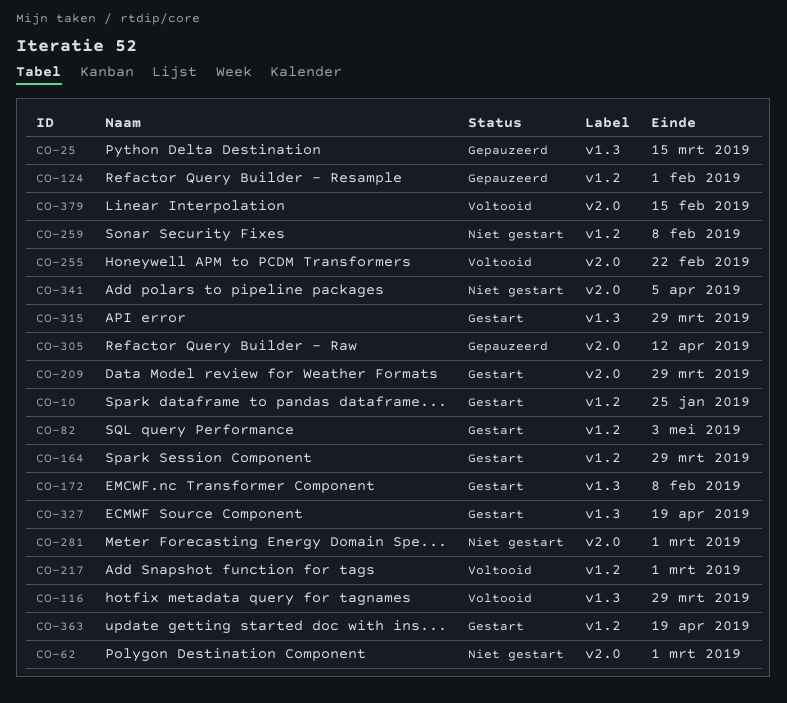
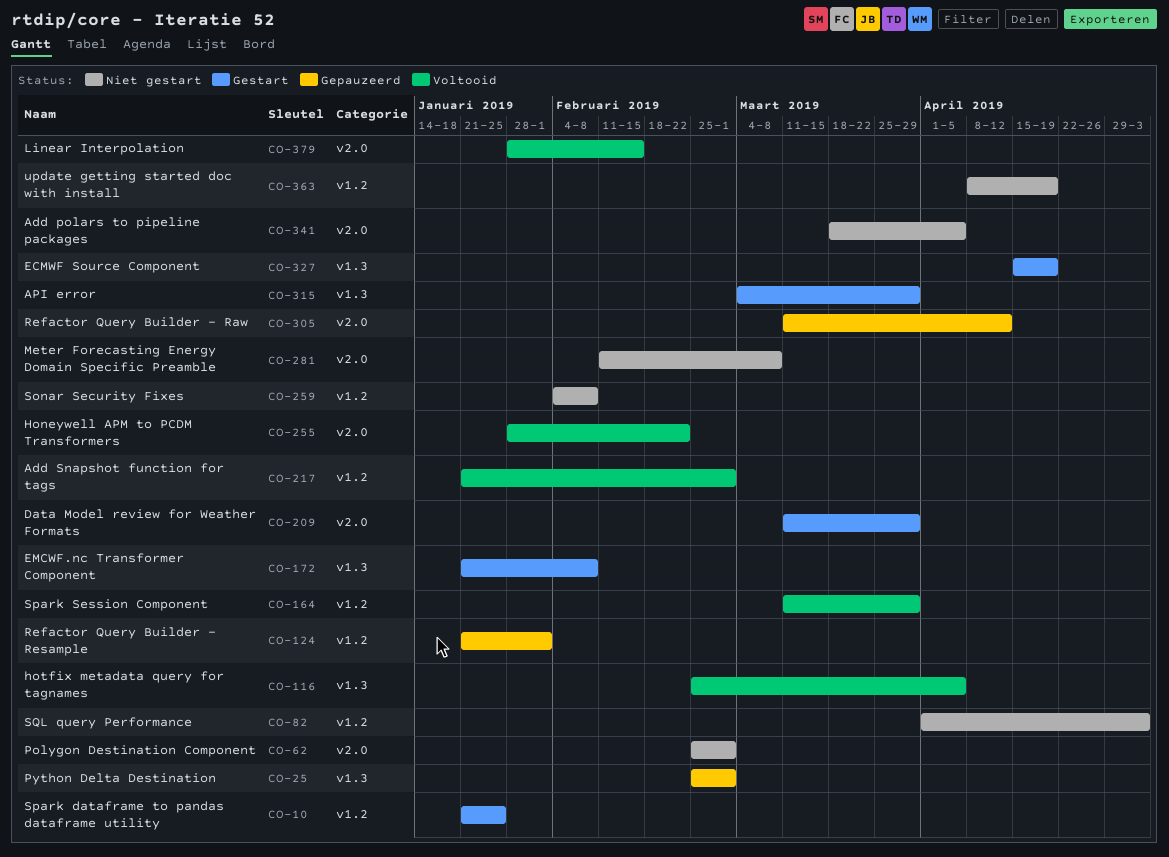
CO-25, due: Mar 15 -> Mar 1
CO-82, status: Gestart -> Niet gestart
CO-116, due: Mar 29 -> Apr 5
CO-164, status: Gestart -> Voltooid
CO-281, due: Mar 1 -> Mar 8
CO-363, status: Gestart -> Niet gestart

